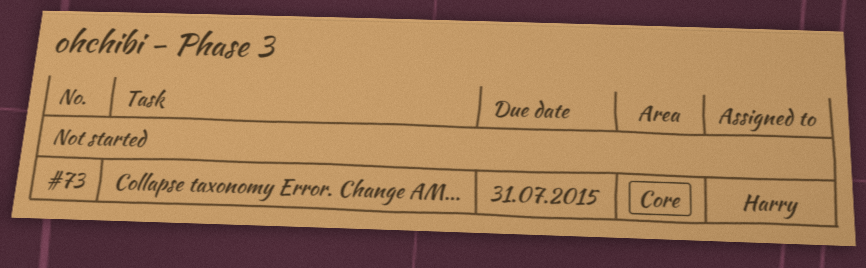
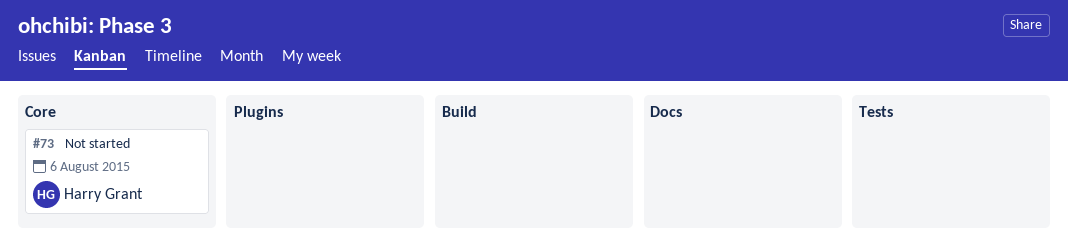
#73, due: Jul 31 -> Aug 6

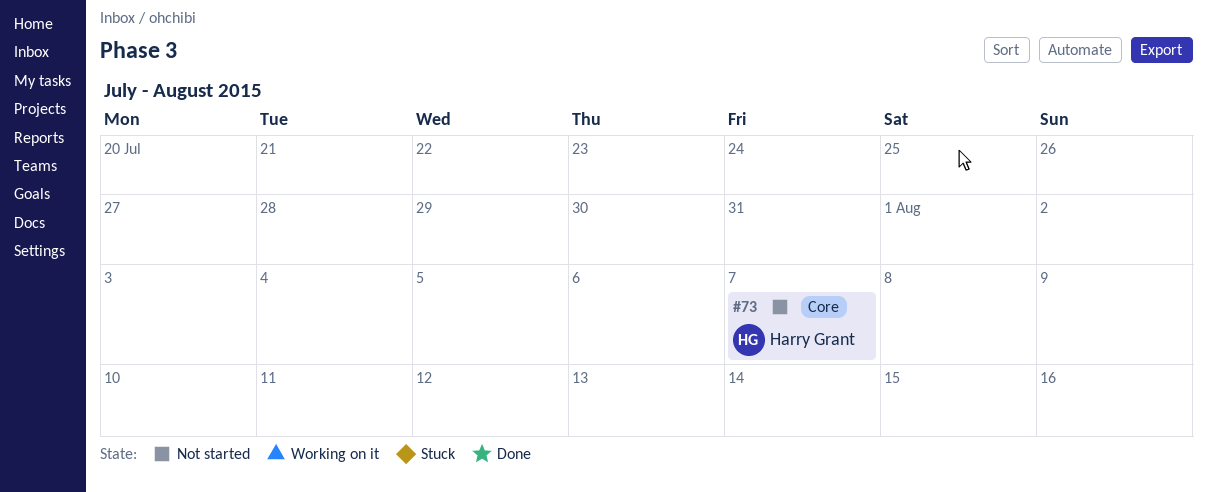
#73, due: Aug 6 -> Aug 7

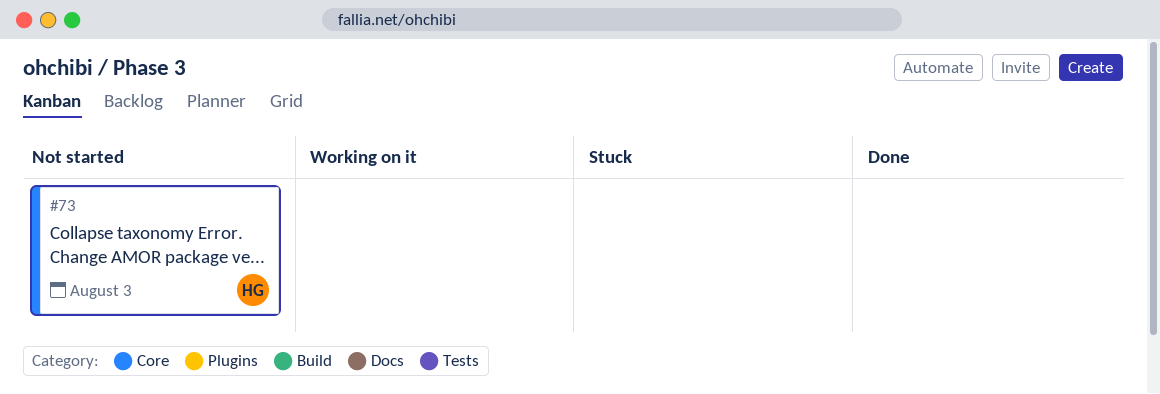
#73, due: Aug 7 -> Aug 3

